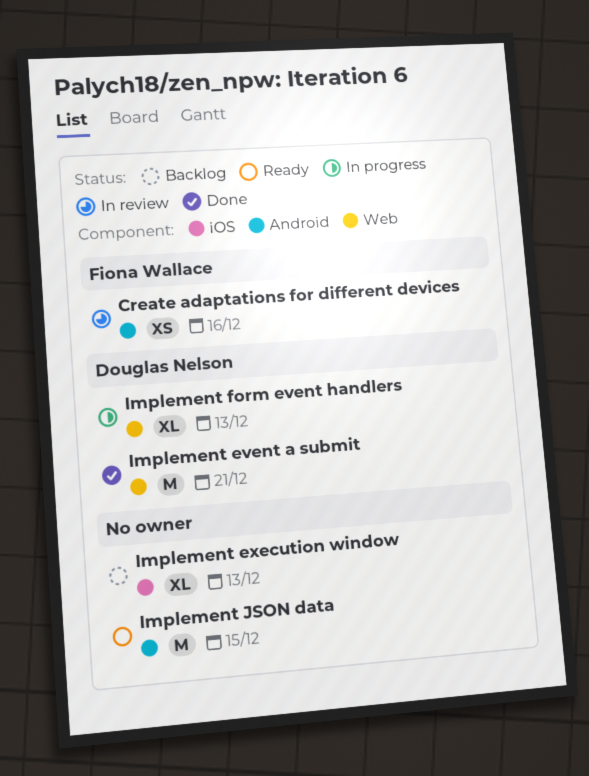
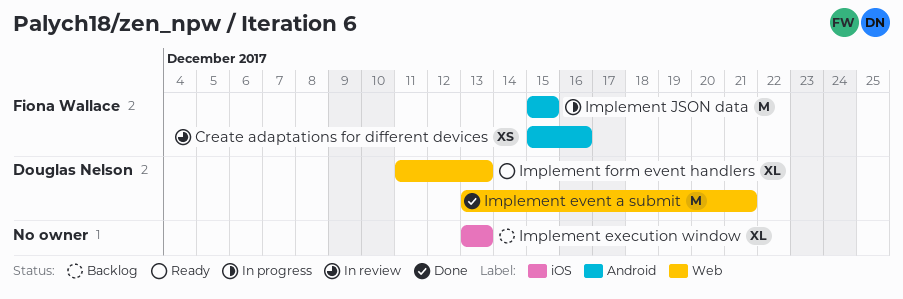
Implement form event handlers, status: In progress -> Ready
Implement JSON data, status: Ready -> In progress
Implement JSON data, owner: none -> Fiona Wallace

